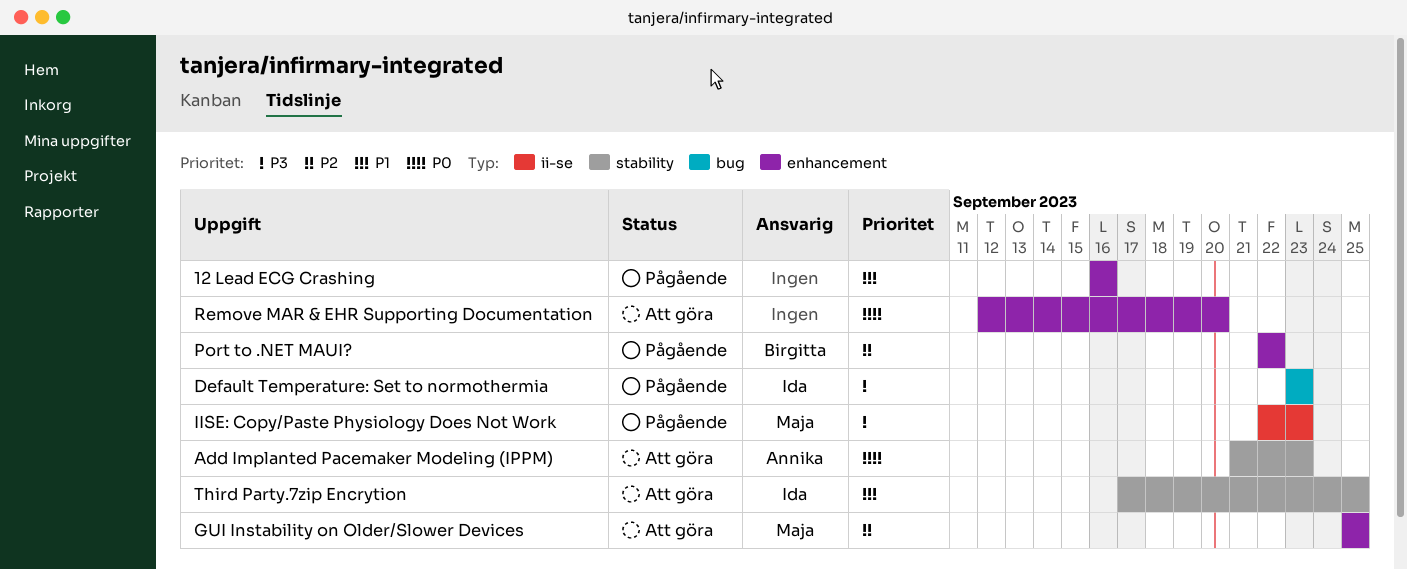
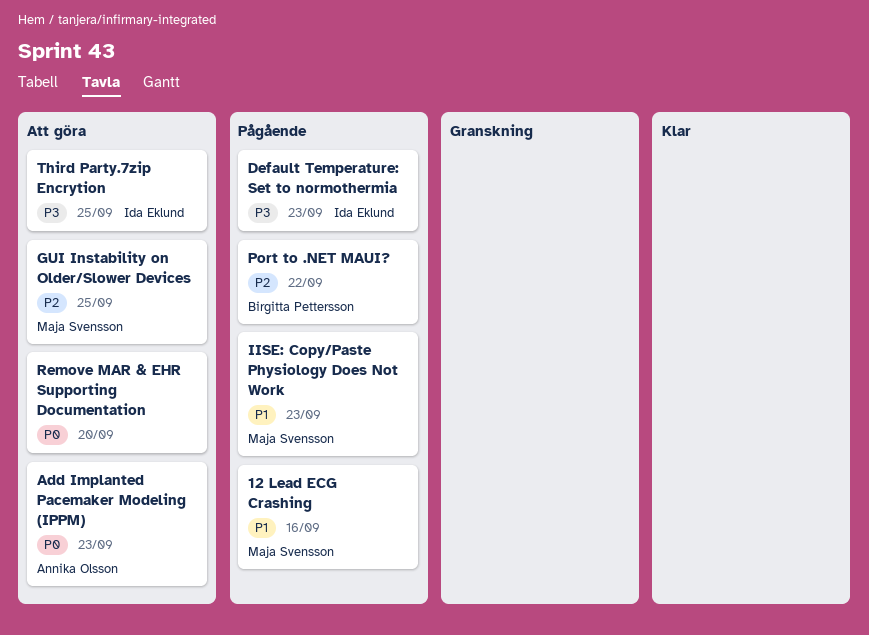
12 Lead ECG Crashing, owner: none -> Maja Svensson
IISE: Copy/Paste Physiology Does Not Work, priority: P3 -> P1
Third Party.7zip Encrytion, priority: P1 -> P3

